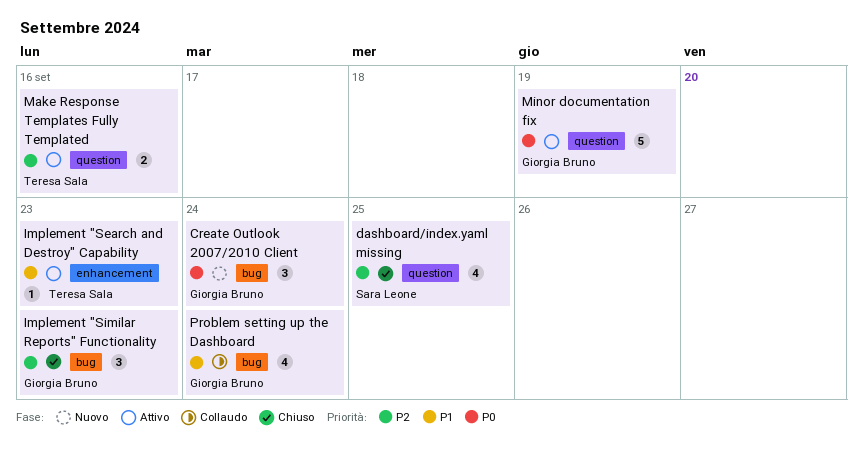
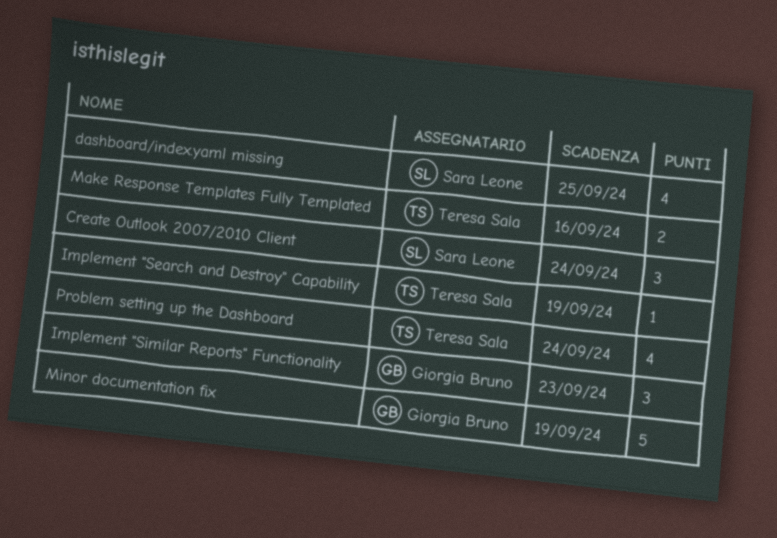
Create Outlook 2007/2010 Client, owner: Giorgia Bruno -> Sara Leone
Implement "Search and Destroy" Capability, due: Sep 23 -> Sep 19
Problem setting up the Dashboard, owner: Giorgia Bruno -> Teresa Sala

